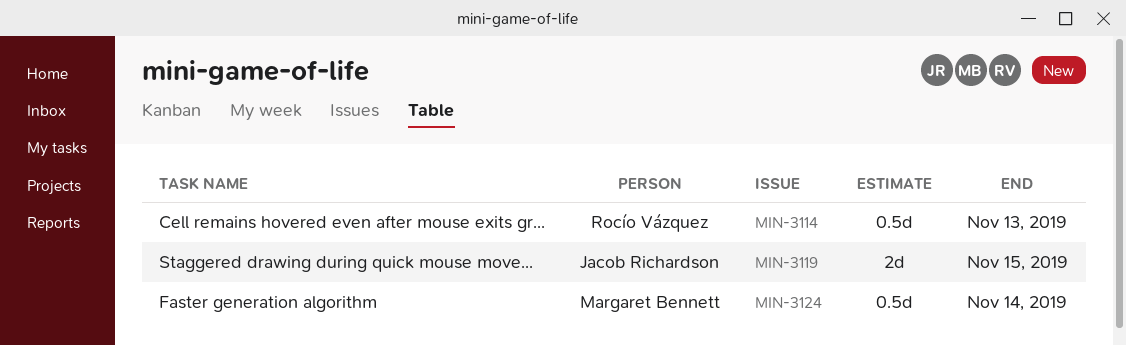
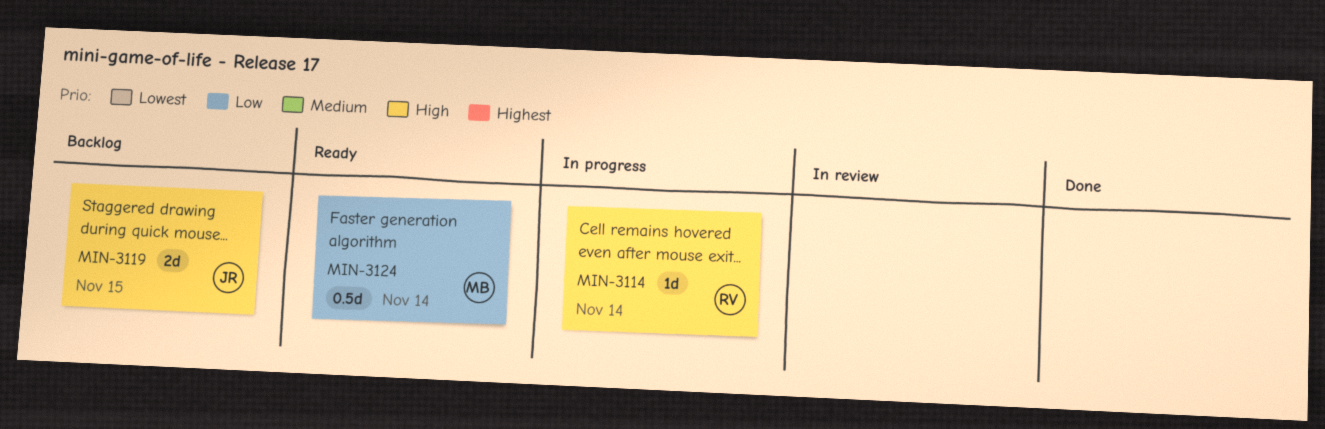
MIN-3114, estimate: 0.5d -> 1d
MIN-3114, due: Nov 13 -> Nov 14

